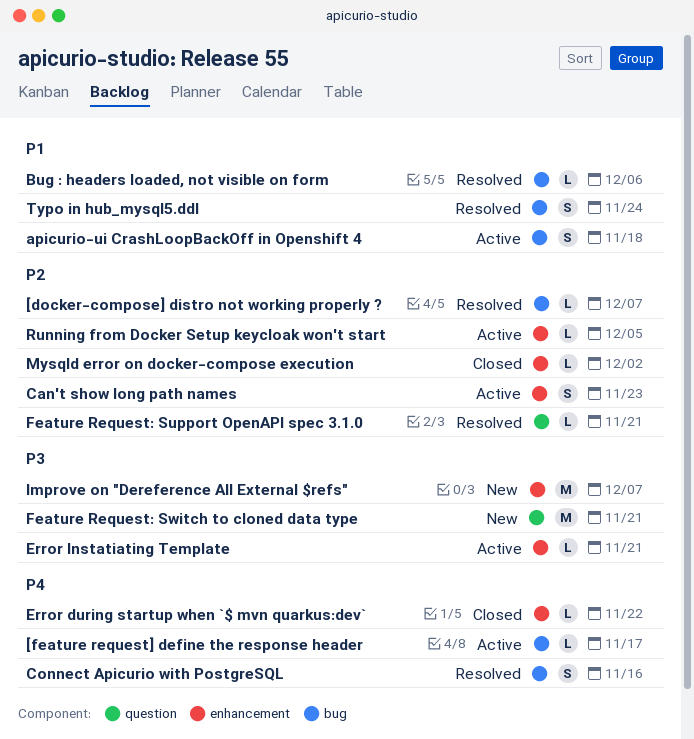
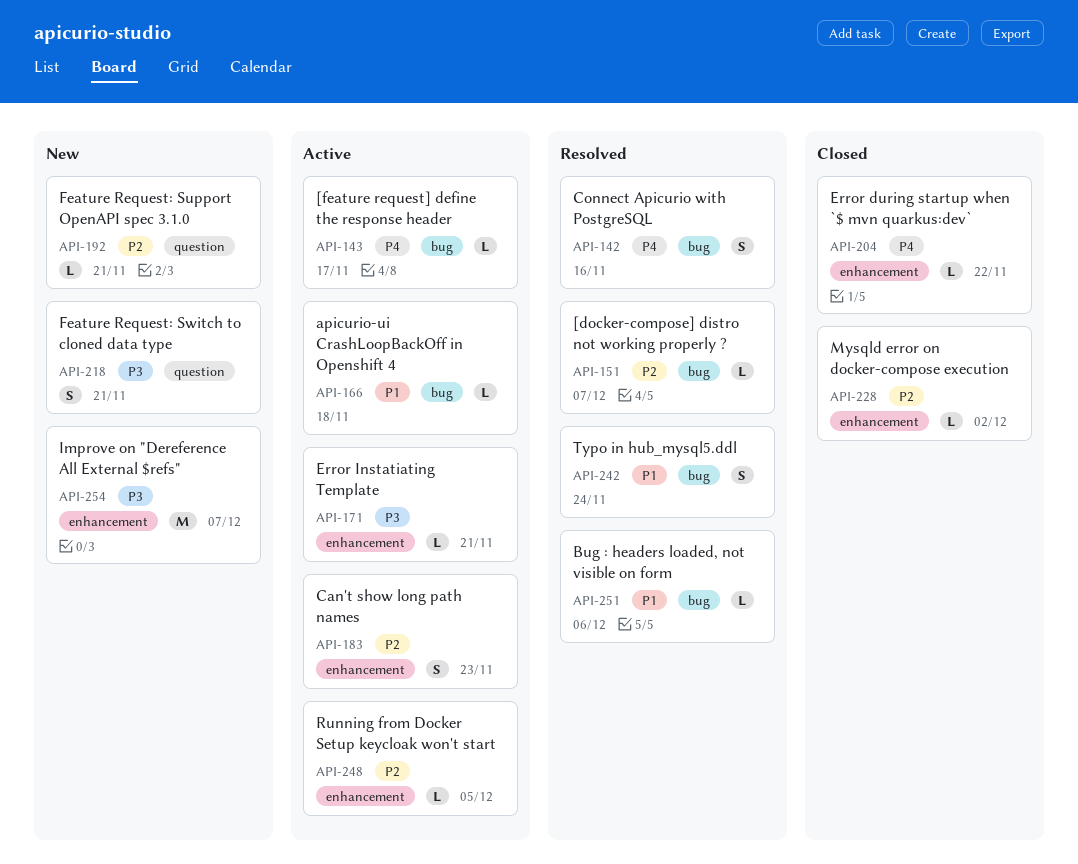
apicurio-ui CrashLoopBackOff in Openshift 4, estimate: S -> L
Feature Request: Support OpenAPI spec 3.1.0, status: Resolved -> New
Feature Request: Switch to cloned data type, estimate: M -> S

